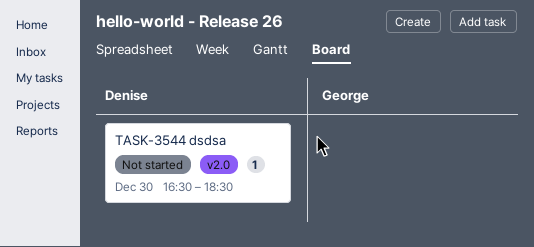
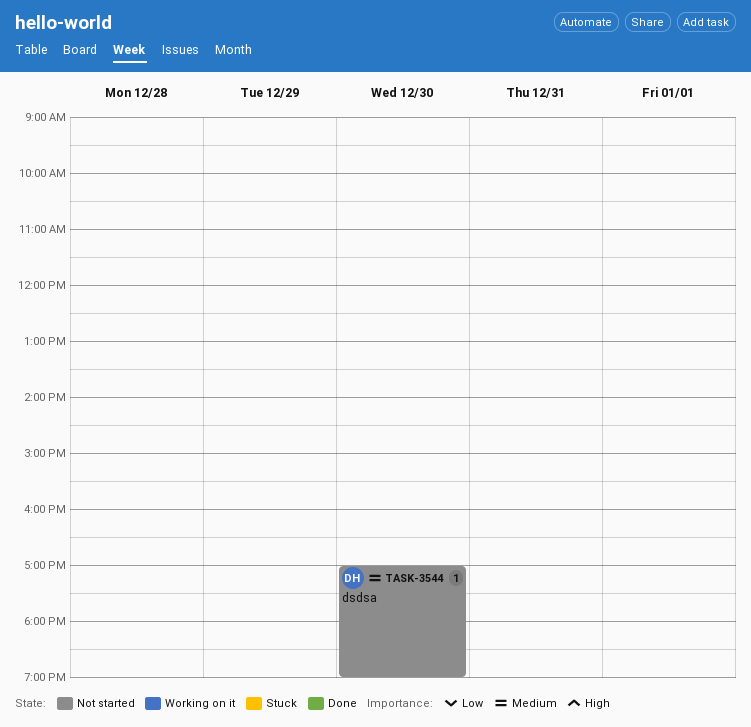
TASK-3544, begins: 16:30 -> 17:00
TASK-3544, ends: 18:30 -> 19:00

